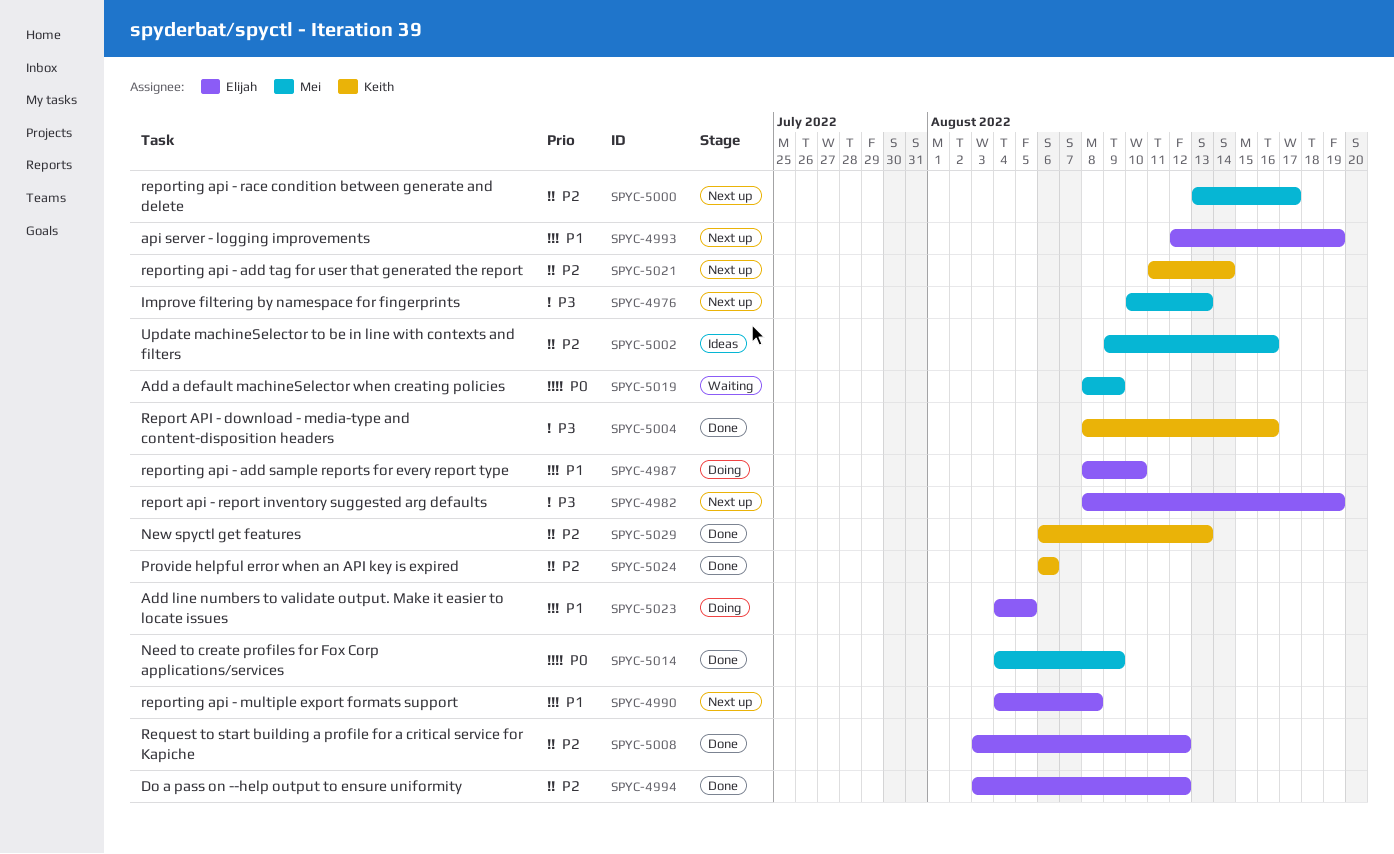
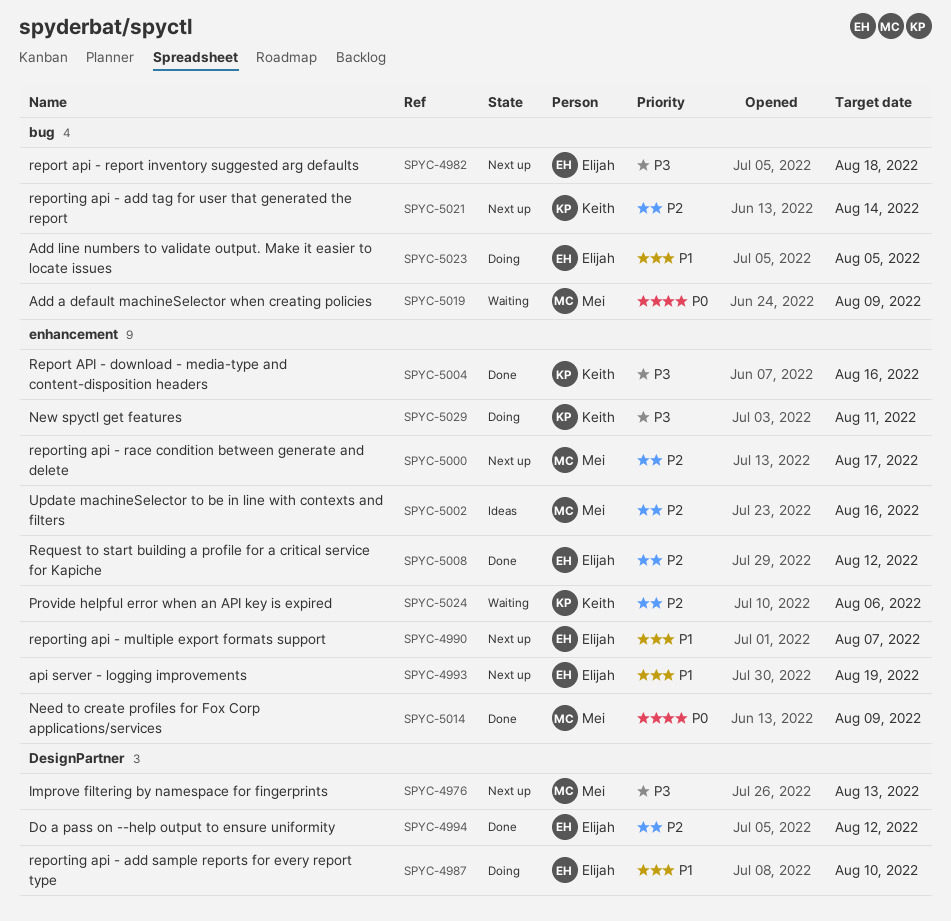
SPYC-4982, due: Aug 19 -> Aug 18
SPYC-4990, due: Aug 8 -> Aug 7
SPYC-5024, status: Done -> Waiting
SPYC-5029, status: Done -> Doing
SPYC-5029, priority: P2 -> P3
SPYC-5029, due: Aug 13 -> Aug 11

